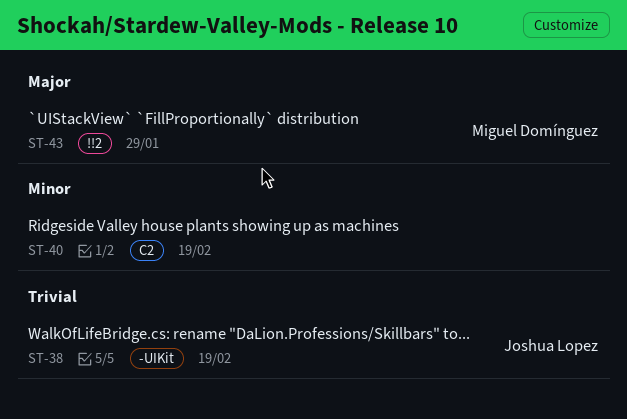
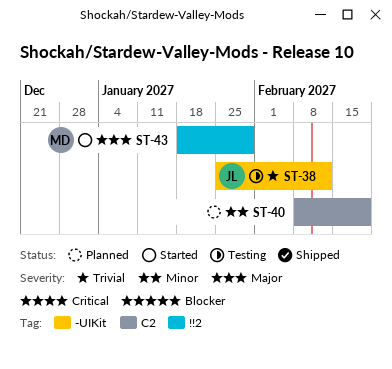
ST-38, due: Feb 19 -> Feb 12

